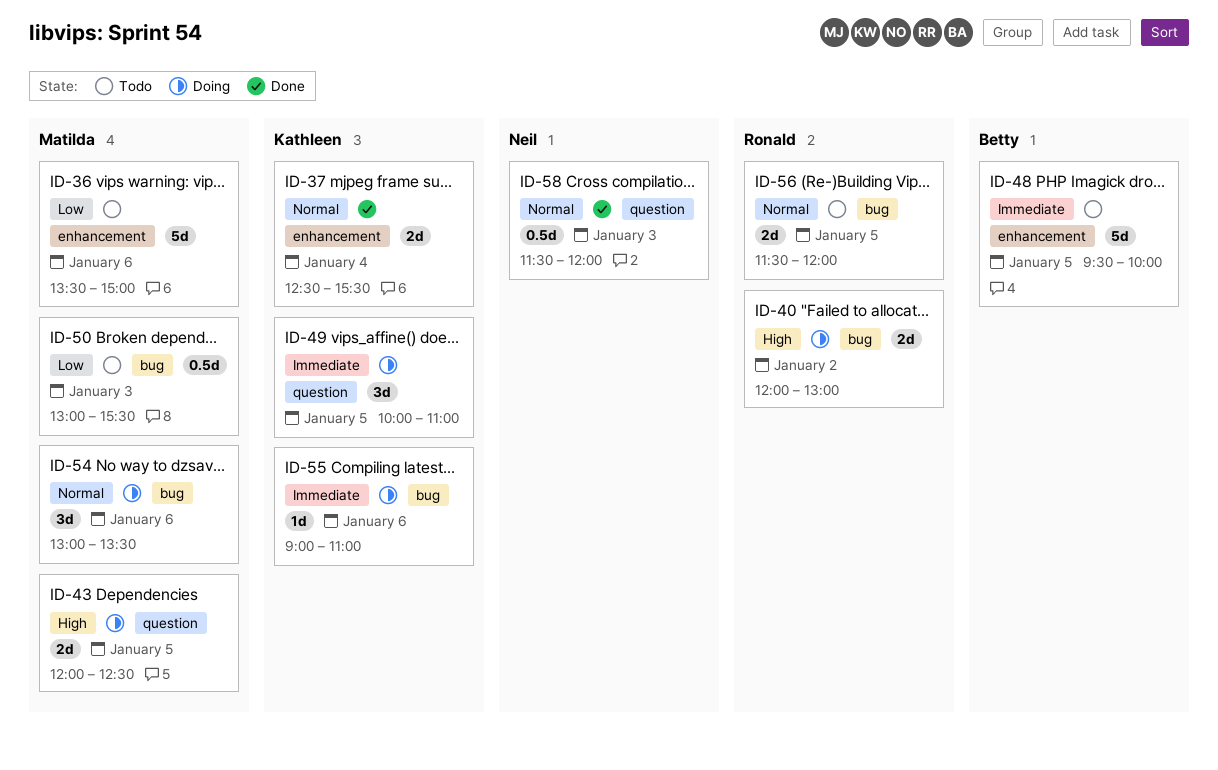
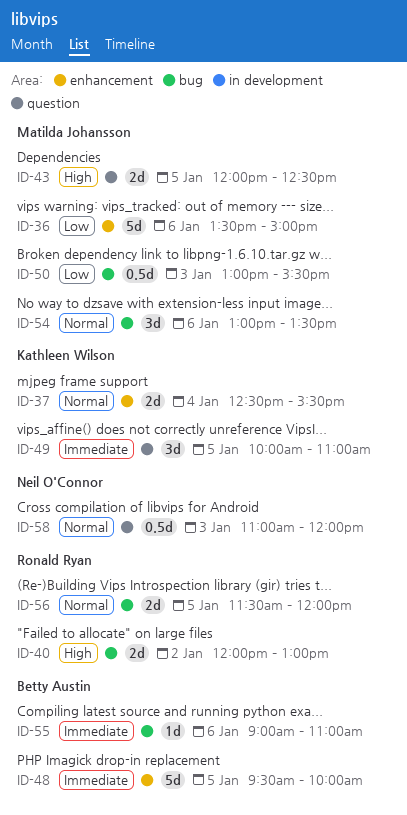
ID-55, owner: Kathleen Wilson -> Betty Austin
ID-58, begins: 11:30 -> 11:00

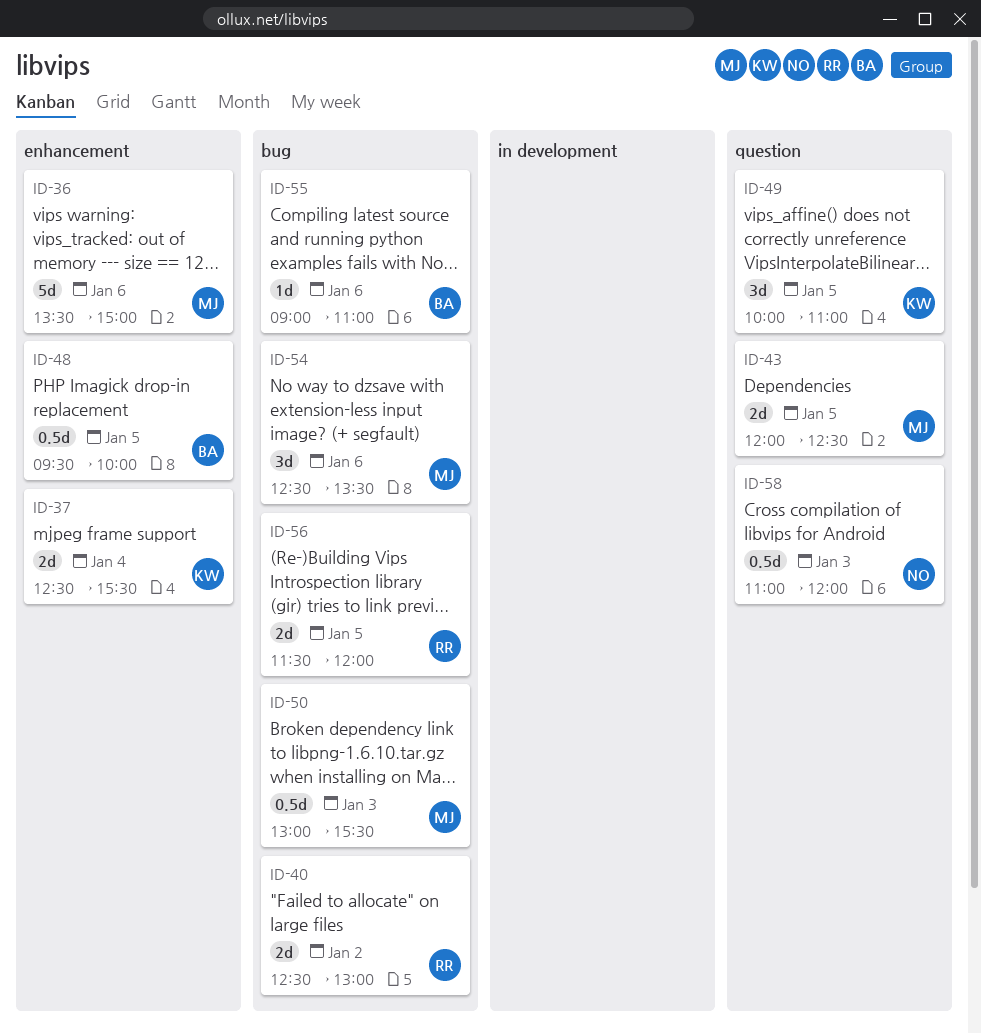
ID-40, begins: 12:00 -> 12:30
ID-48, estimate: 5d -> 0.5d
ID-54, begins: 13:00 -> 12:30

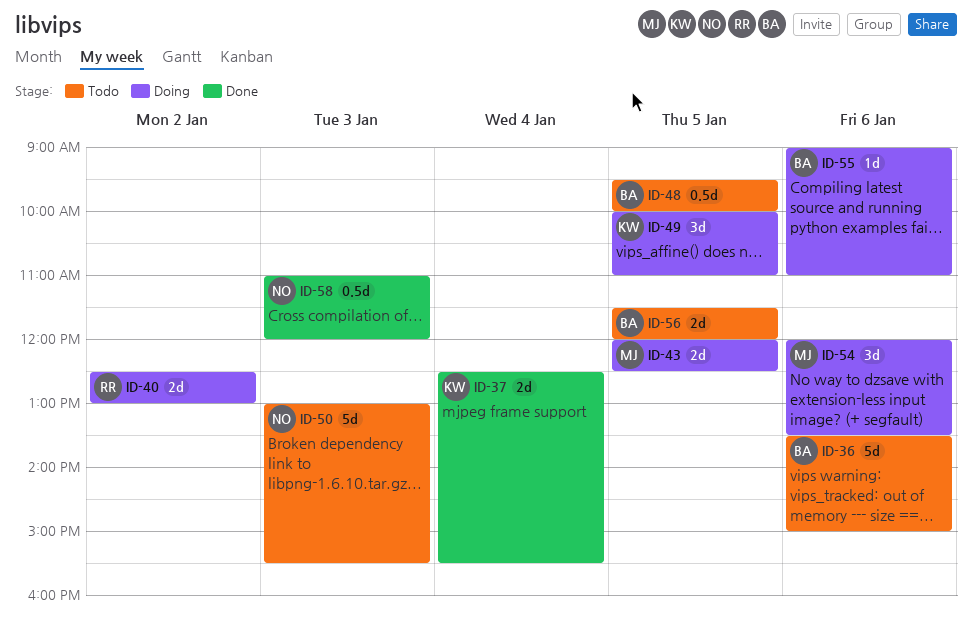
ID-36, owner: MJ -> BA
ID-50, owner: MJ -> NO
ID-50, estimate: 0.5d -> 5d
ID-54, begins: 12:30 -> 12:00
ID-56, owner: RR -> BA

